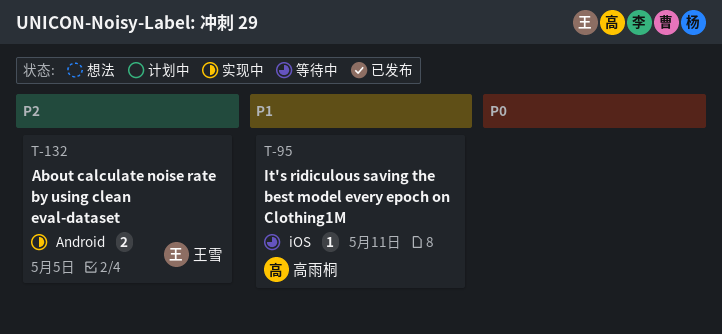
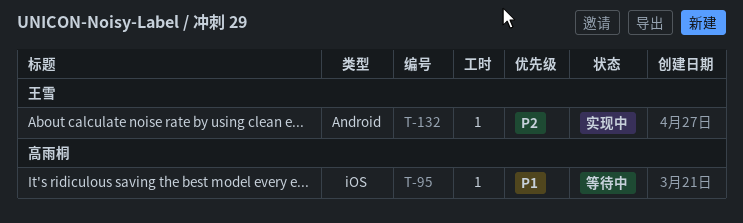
T-132, estimate: 2 -> 1

